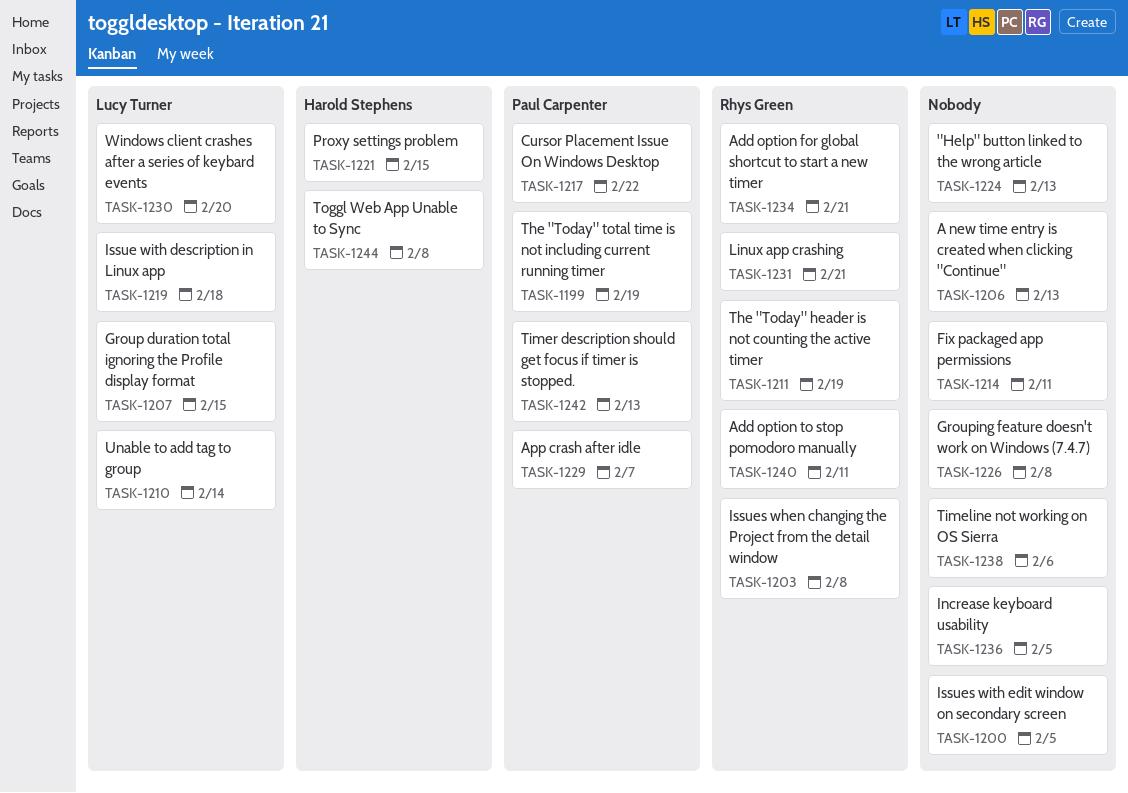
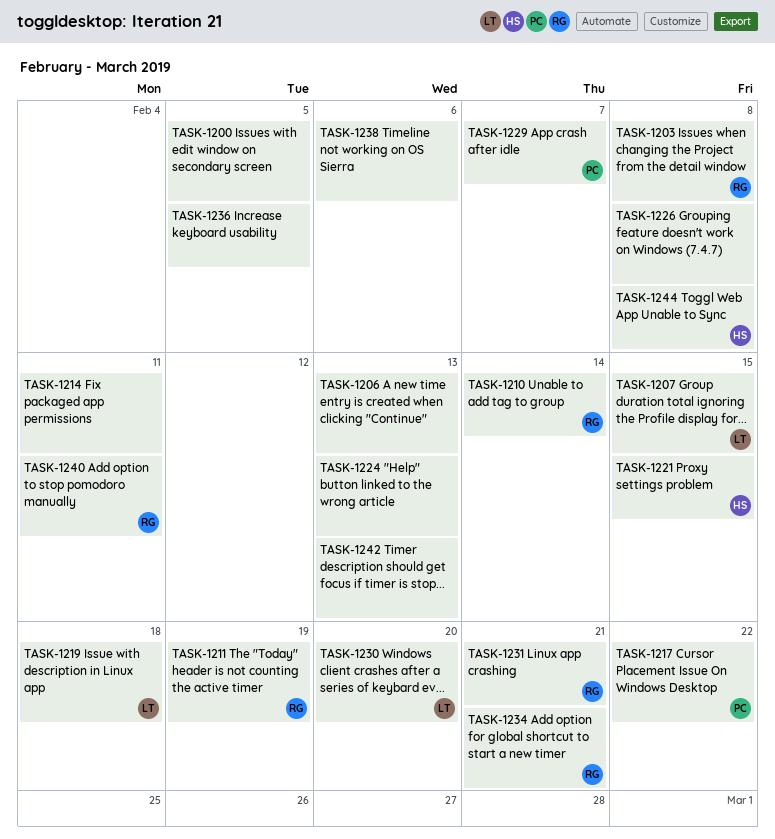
TASK-1199: present -> none
TASK-1210, owner: Lucy Turner -> Rhys Green
TASK-1242, owner: Paul Carpenter -> none

